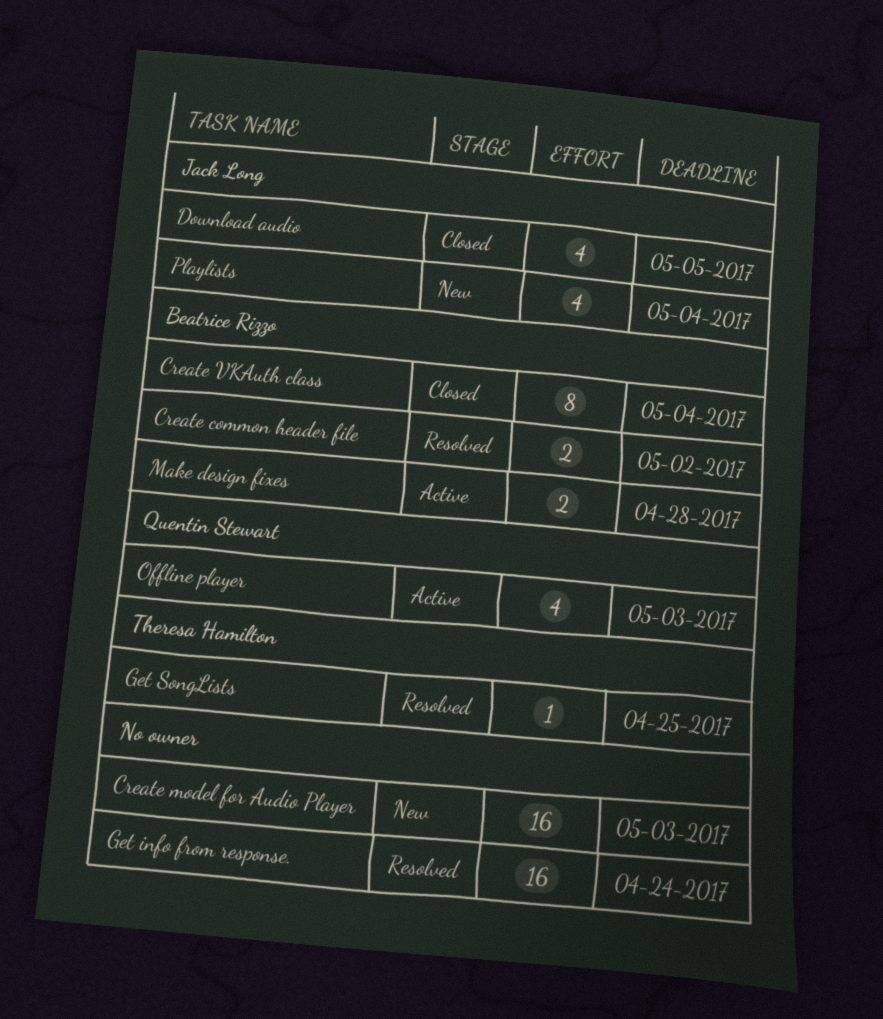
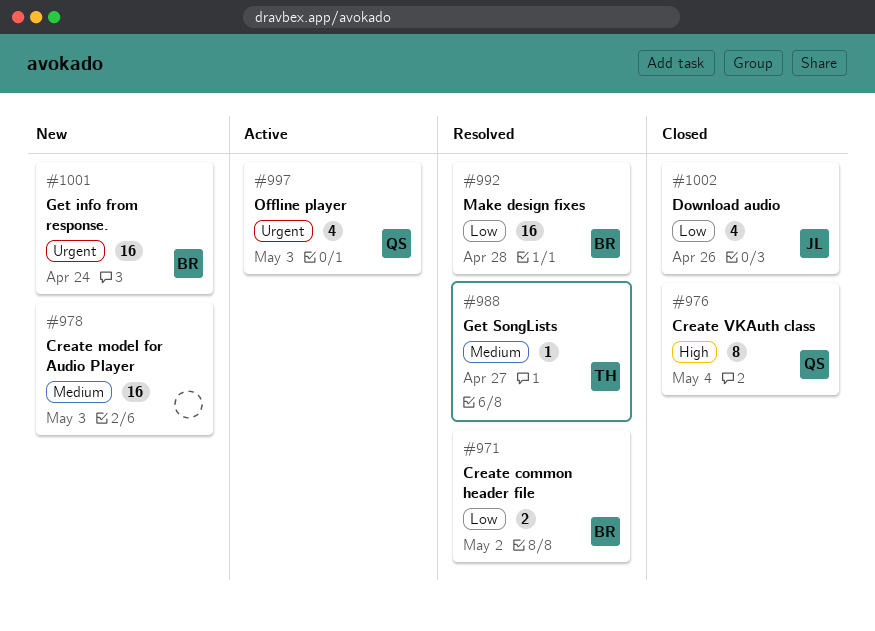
Create VKAuth class, owner: Beatrice Rizzo -> Quentin Stewart
Download audio, due: May 5 -> Apr 26
Get info from response., status: Resolved -> New
Get info from response., owner: none -> Beatrice Rizzo
Get SongLists, due: Apr 25 -> Apr 27
Make design fixes, status: Active -> Resolved
Make design fixes, estimate: 2 -> 16
Playlists: present -> none

